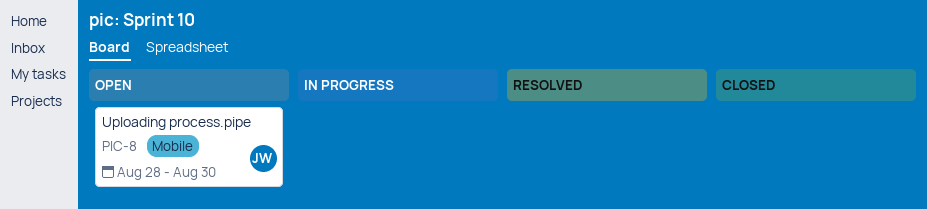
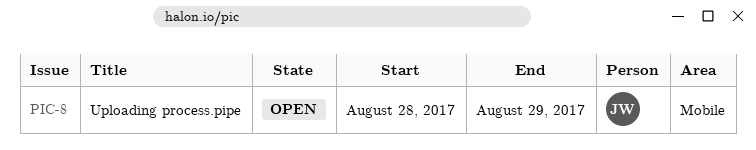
PIC-8, due: Aug 30 -> Aug 29

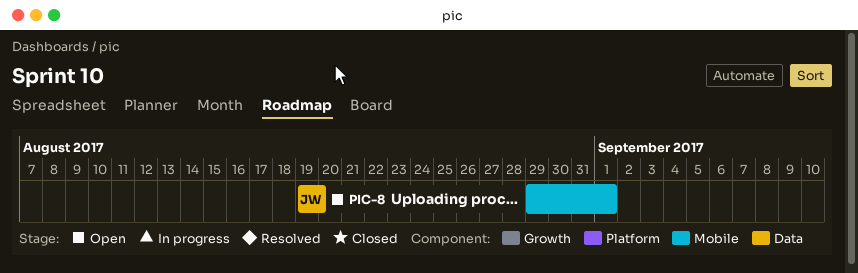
PIC-8, start: Aug 28 -> Aug 29
PIC-8, due: Aug 29 -> Sep 1

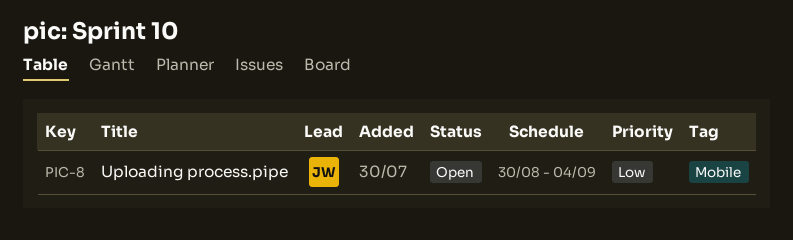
PIC-8, start: Aug 29 -> Aug 30
PIC-8, due: Sep 1 -> Sep 4

